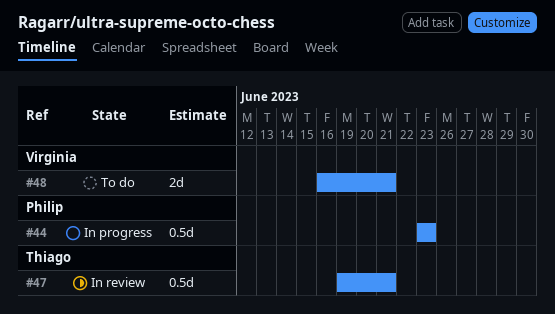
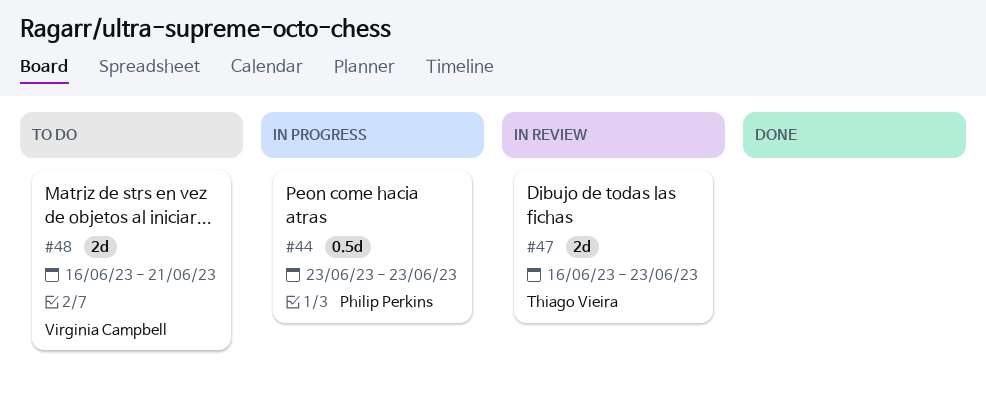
#47, estimate: 0.5d -> 2d
#47, start: Jun 19 -> Jun 16
#47, due: Jun 21 -> Jun 23

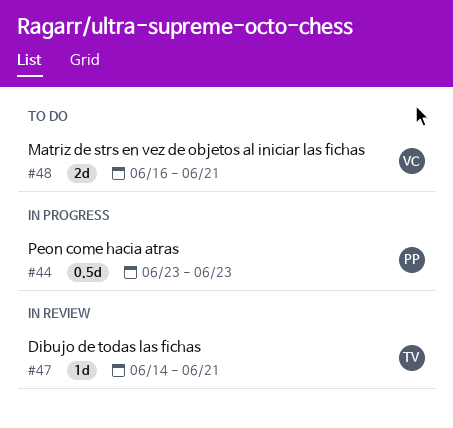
#47, estimate: 2d -> 1d
#47, start: Jun 16 -> Jun 14
#47, due: Jun 23 -> Jun 21

